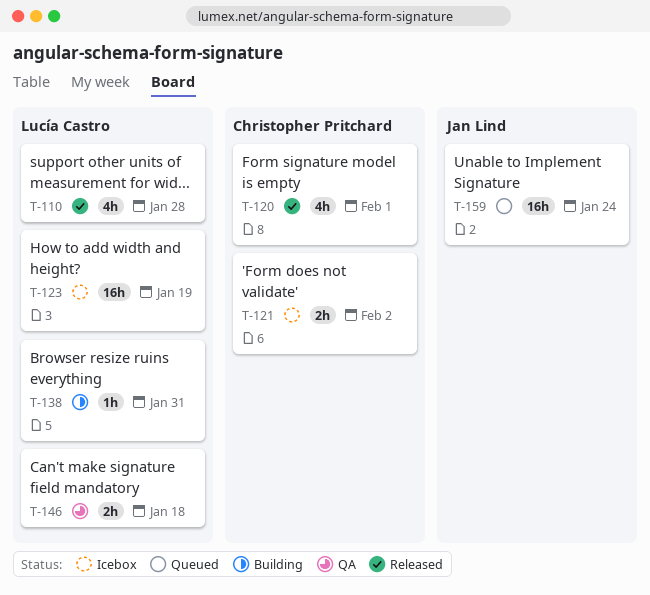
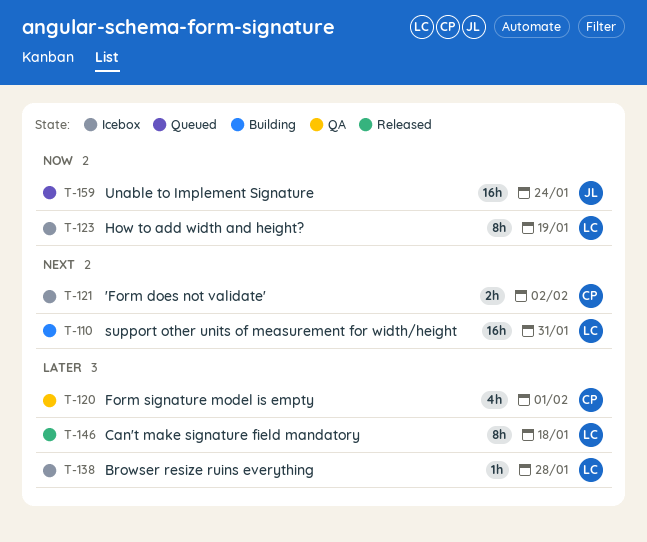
T-110, status: Released -> Building
T-110, estimate: 4h -> 16h
T-110, due: Jan 28 -> Jan 31
T-120, status: Released -> QA
T-123, estimate: 16h -> 8h
T-138, status: Building -> Icebox
T-138, due: Jan 31 -> Jan 28
T-146, status: QA -> Released
T-146, estimate: 2h -> 8h

